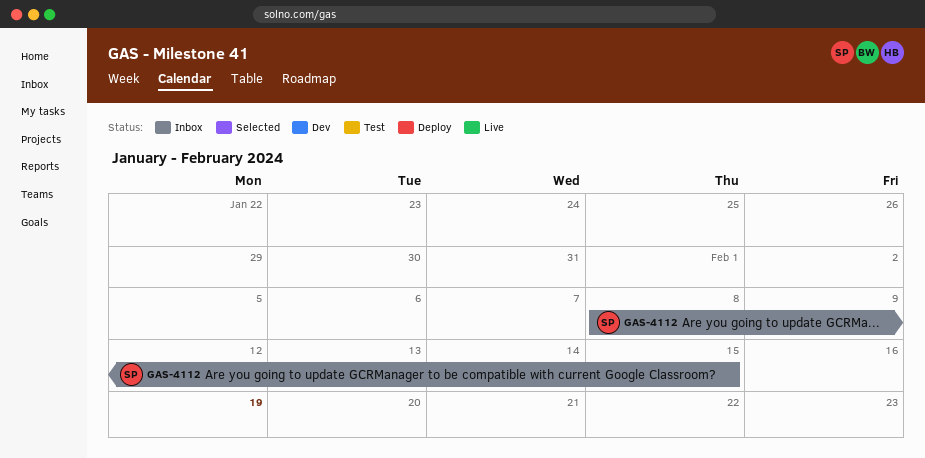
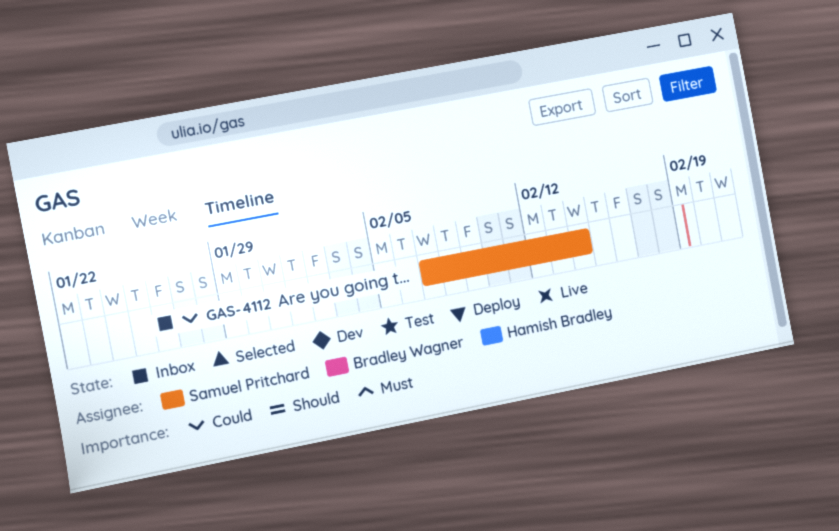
GAS-4112, start: Feb 8 -> Feb 7
GAS-4112, due: Feb 15 -> Feb 14

